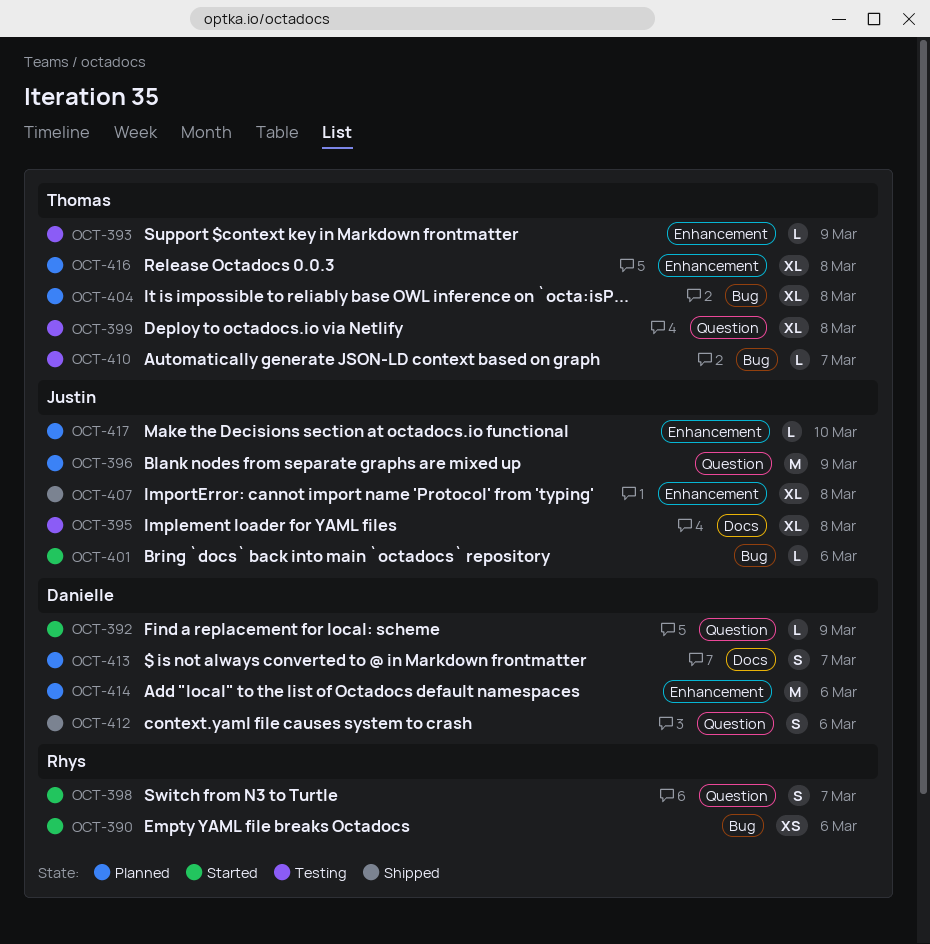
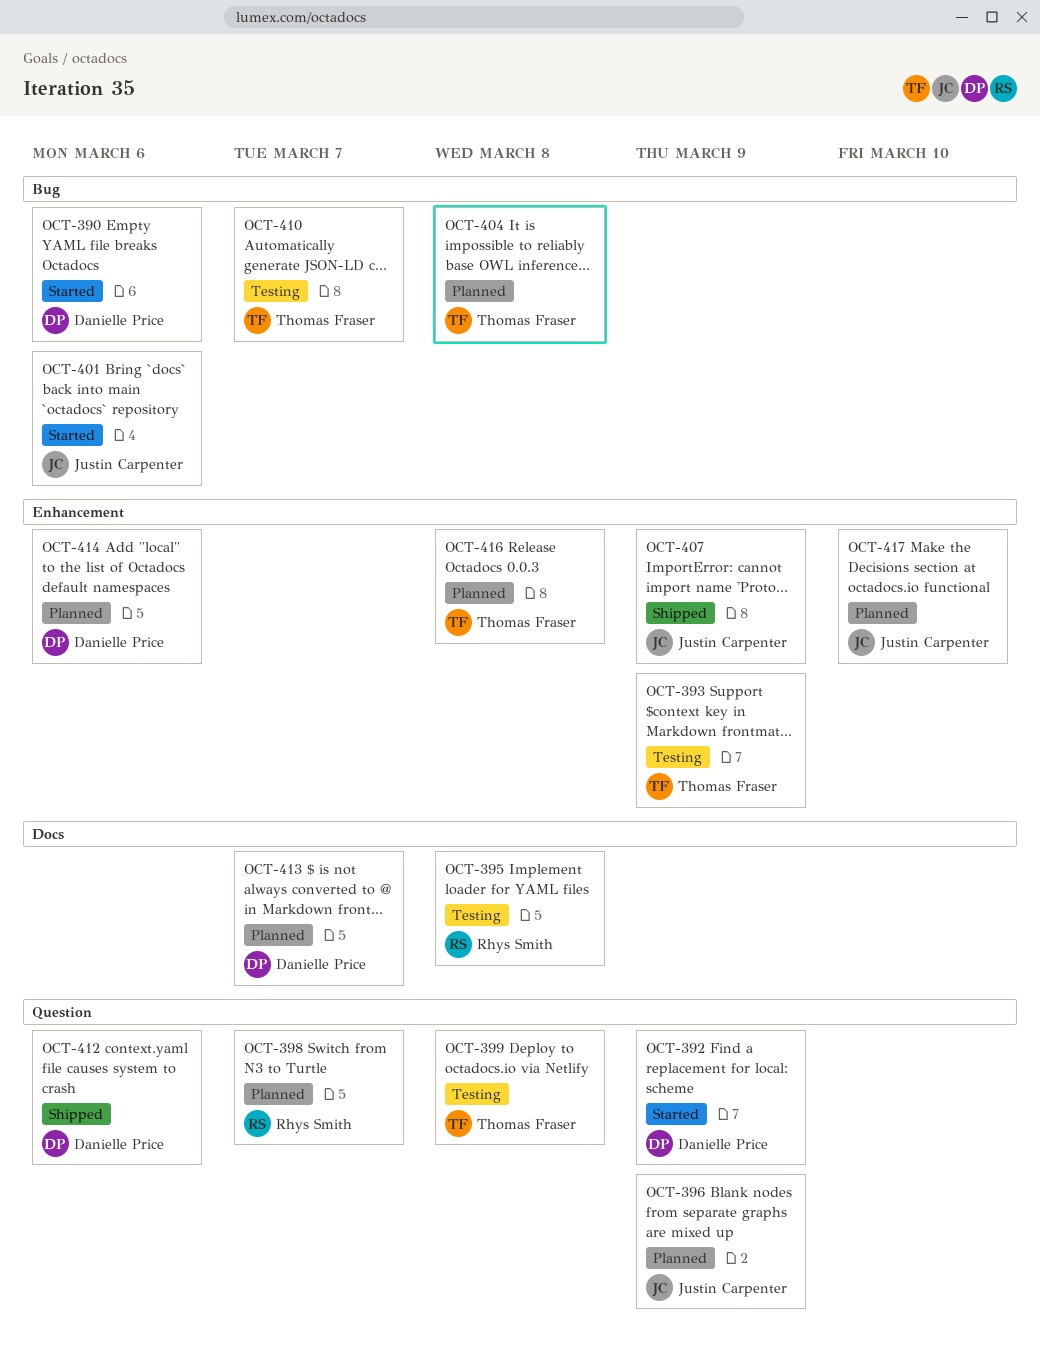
OCT-390, owner: Rhys Smith -> Danielle Price
OCT-395, owner: Justin Carpenter -> Rhys Smith
OCT-398, status: Started -> Planned
OCT-407, due: Mar 8 -> Mar 9

